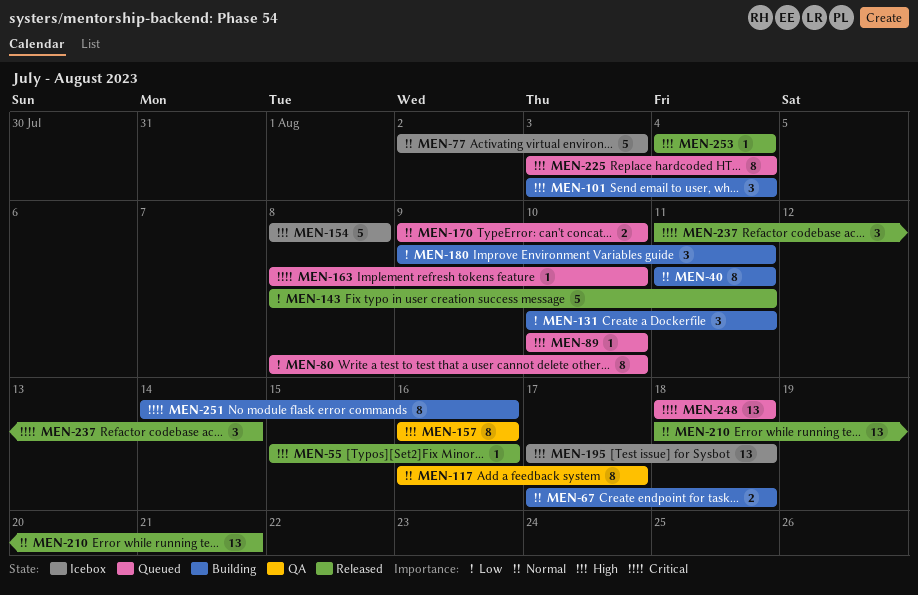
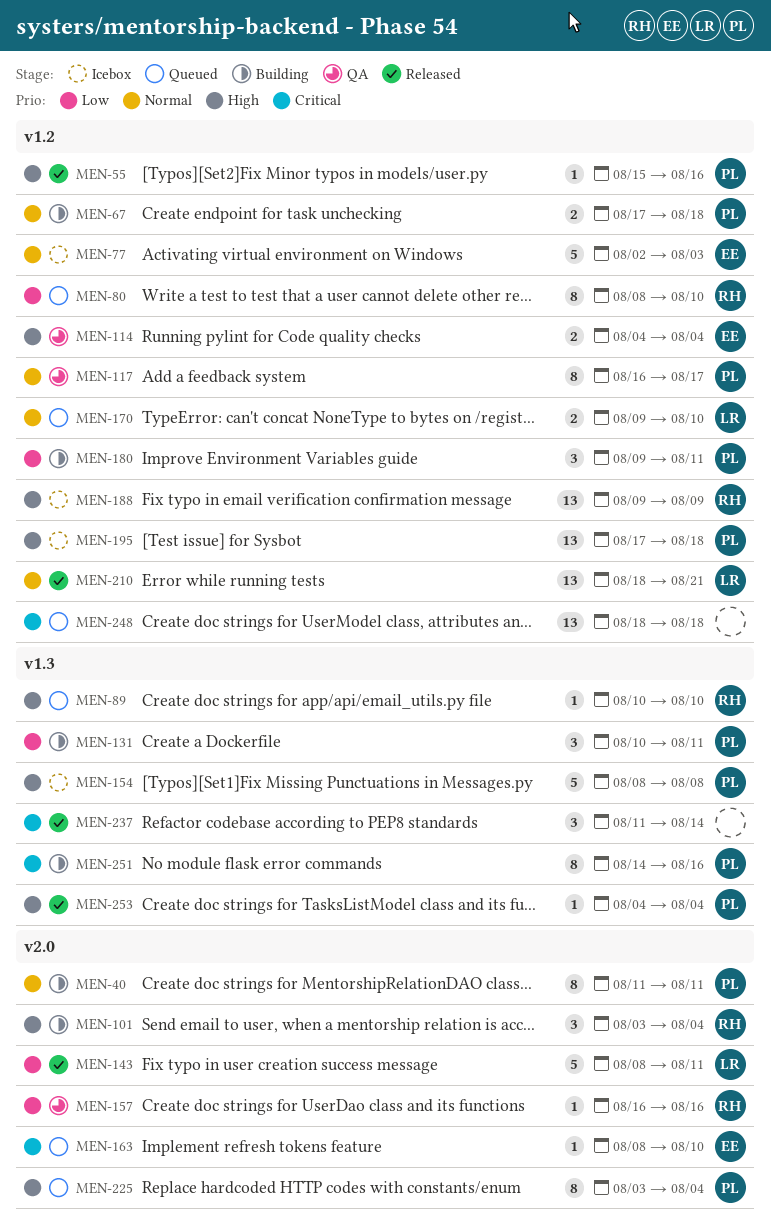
MEN-114: none -> present
MEN-157, priority: High -> Low
MEN-157, estimate: 8 -> 1
MEN-188: none -> present

